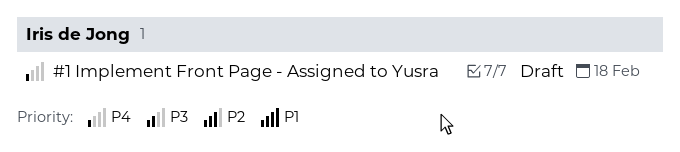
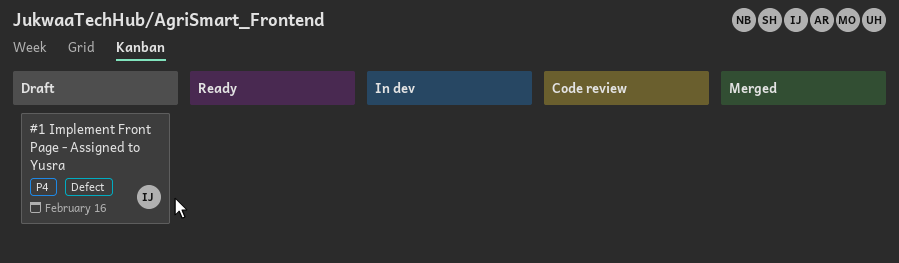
#1 Implement Front Page - Assigned to Yusra, due: Feb 18 -> Feb 16

